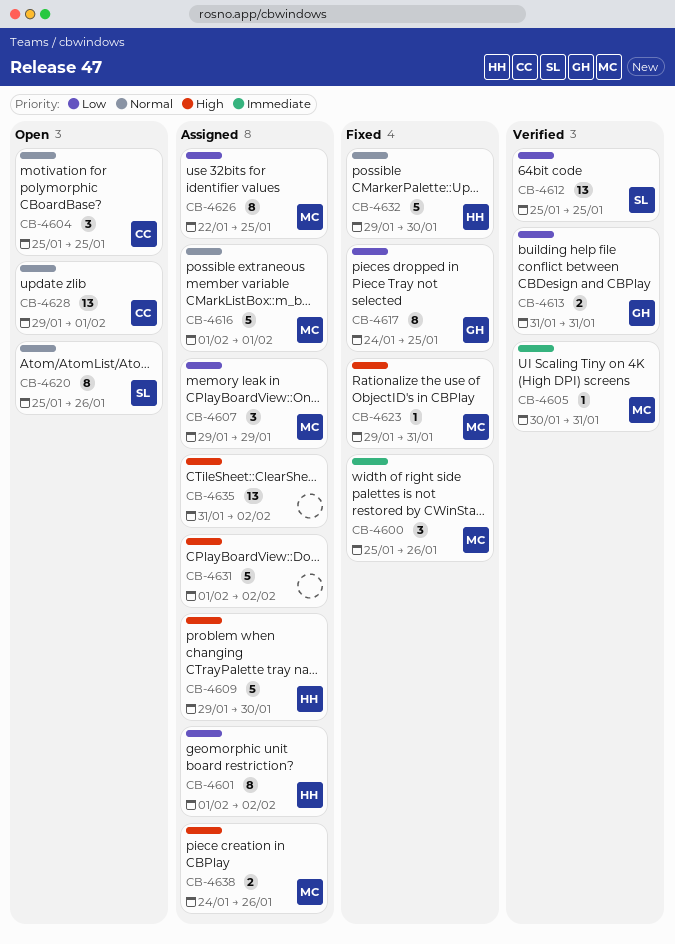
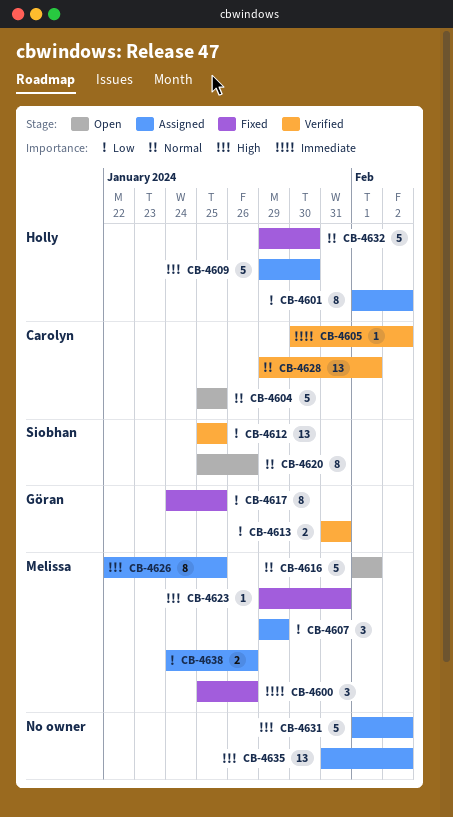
CB-4604, estimate: 3 -> 5
CB-4605, owner: Melissa -> Carolyn
CB-4605, due: Jan 31 -> Feb 2
CB-4616, status: Assigned -> Open
CB-4626, priority: Low -> High
CB-4628, status: Open -> Verified
CB-4638, priority: High -> Low

